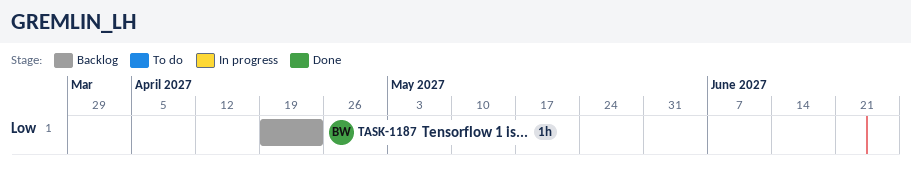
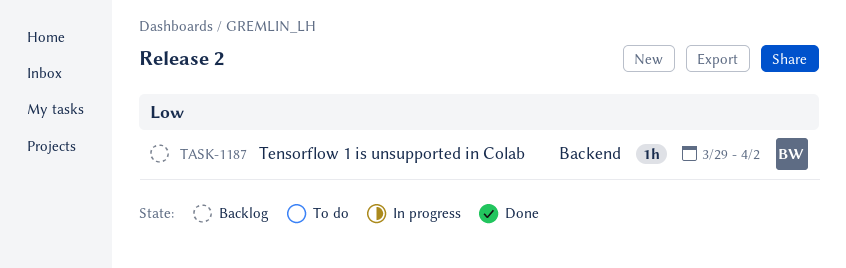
TASK-1187, start: Apr 19 -> Mar 29
TASK-1187, due: Apr 23 -> Apr 2

